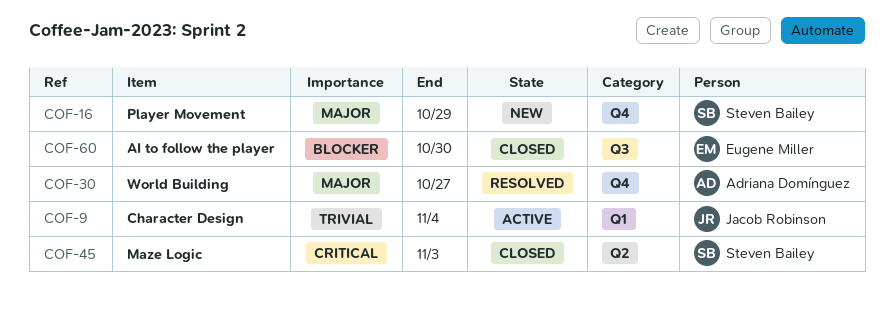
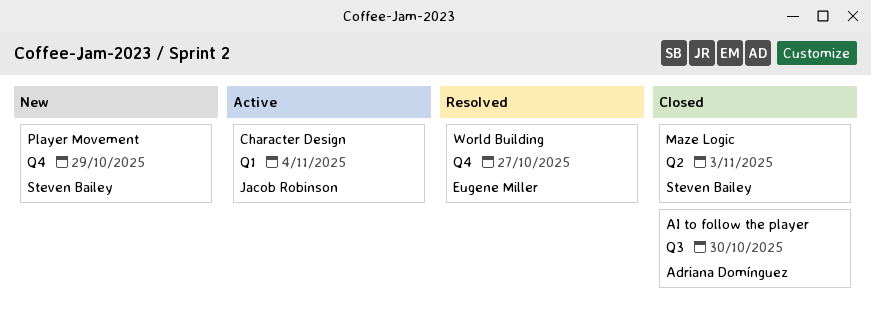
AI to follow the player, owner: Eugene Miller -> Adriana Domínguez
World Building, owner: Adriana Domínguez -> Eugene Miller

